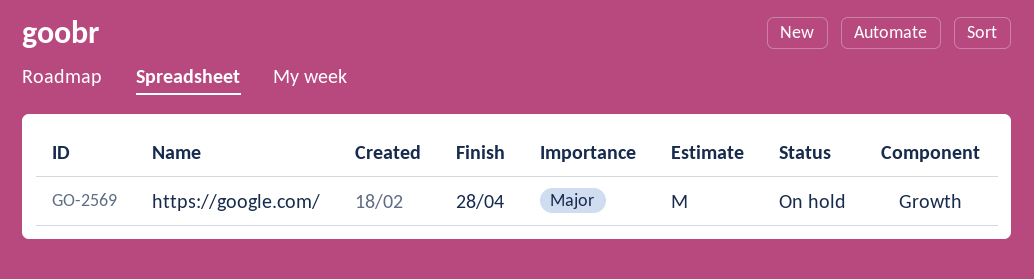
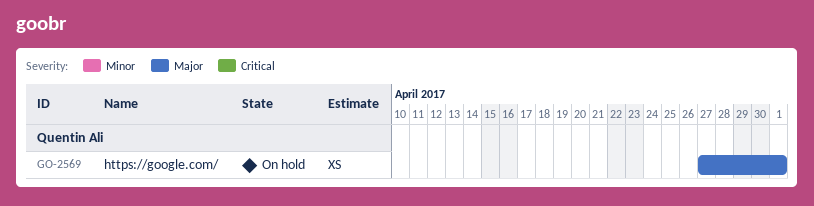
GO-2569, estimate: M -> XS
GO-2569, due: Apr 28 -> May 1

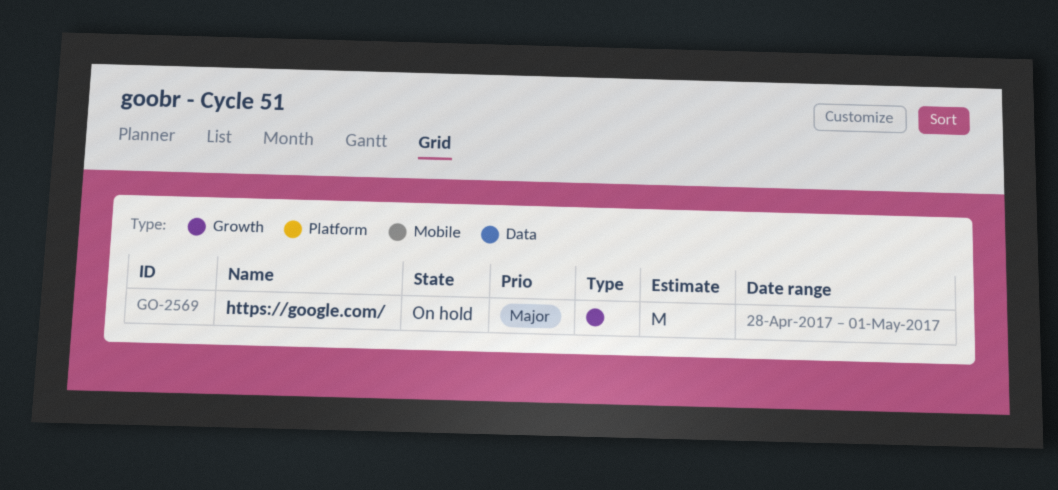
GO-2569, estimate: XS -> M
GO-2569, start: Apr 27 -> Apr 28

